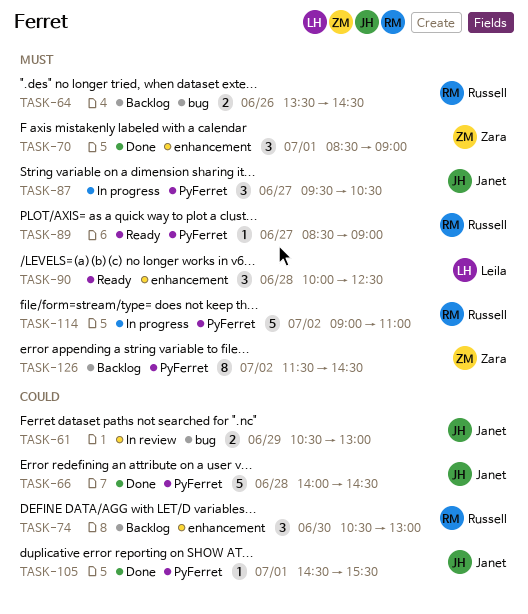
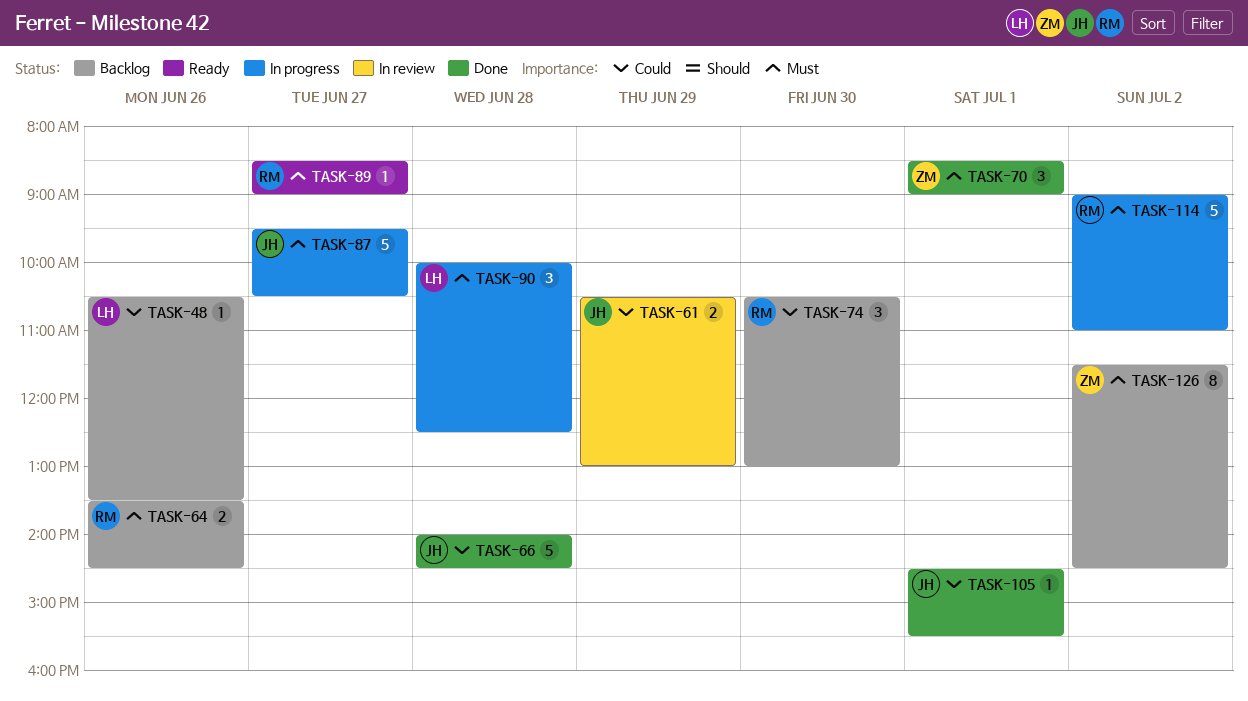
TASK-48: none -> present
TASK-87, estimate: 3 -> 5
TASK-90, status: Ready -> In progress

